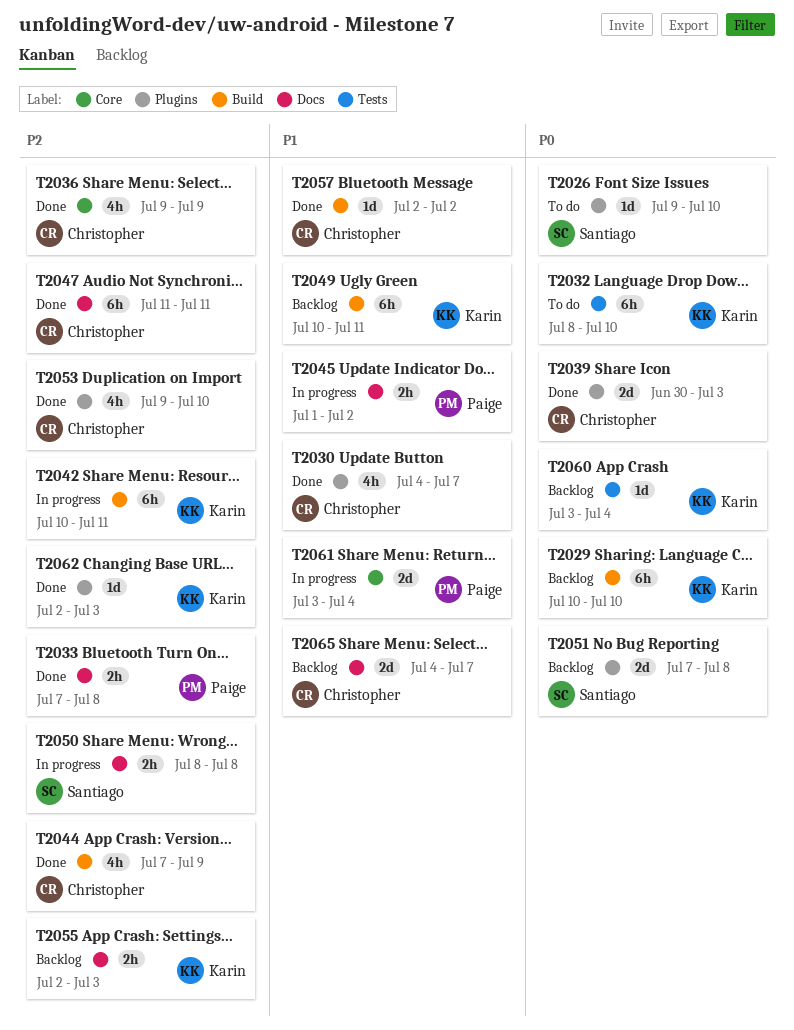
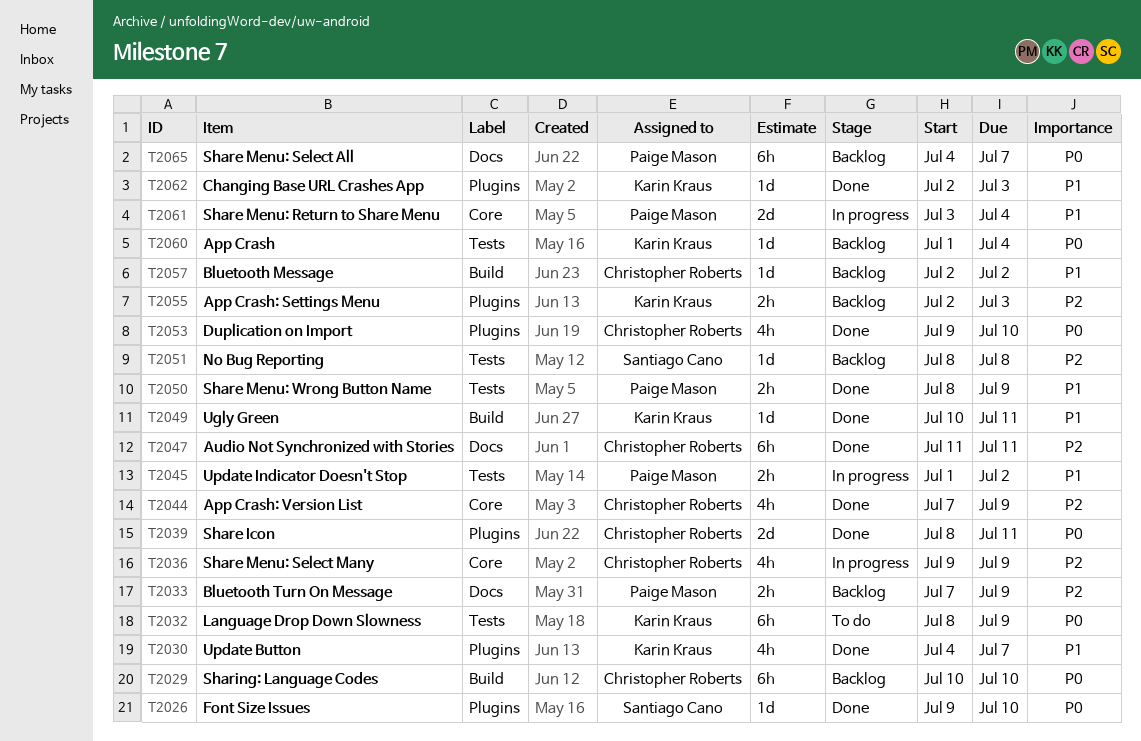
T2026, status: To do -> Done
T2029, owner: Karin Kraus -> Christopher Roberts
T2030, owner: Christopher Roberts -> Karin Kraus
T2032, due: Jul 10 -> Jul 9
T2033, status: Done -> Backlog
T2033, due: Jul 8 -> Jul 9
T2036, status: Done -> In progress
T2039, start: Jun 30 -> Jul 8
T2039, due: Jul 3 -> Jul 11
T2042: present -> none
T2044, label: Build -> Core
T2045, label: Docs -> Tests
T2049, status: Backlog -> Done
T2049, estimate: 6h -> 1d
T2050, status: In progress -> Done
T2050, owner: Santiago Cano -> Paige Mason
T2050, priority: P2 -> P1
T2050, label: Docs -> Tests
T2050, due: Jul 8 -> Jul 9
T2051, priority: P0 -> P2
T2051, label: Plugins -> Tests
T2051, estimate: 2d -> 1d
T2051, start: Jul 7 -> Jul 8
T2053, priority: P2 -> P0
T2055, label: Docs -> Plugins
T2057, status: Done -> Backlog
T2060, start: Jul 3 -> Jul 1
T2062, priority: P2 -> P1
T2065, owner: Christopher Roberts -> Paige Mason
T2065, priority: P1 -> P0
T2065, estimate: 2d -> 6h

